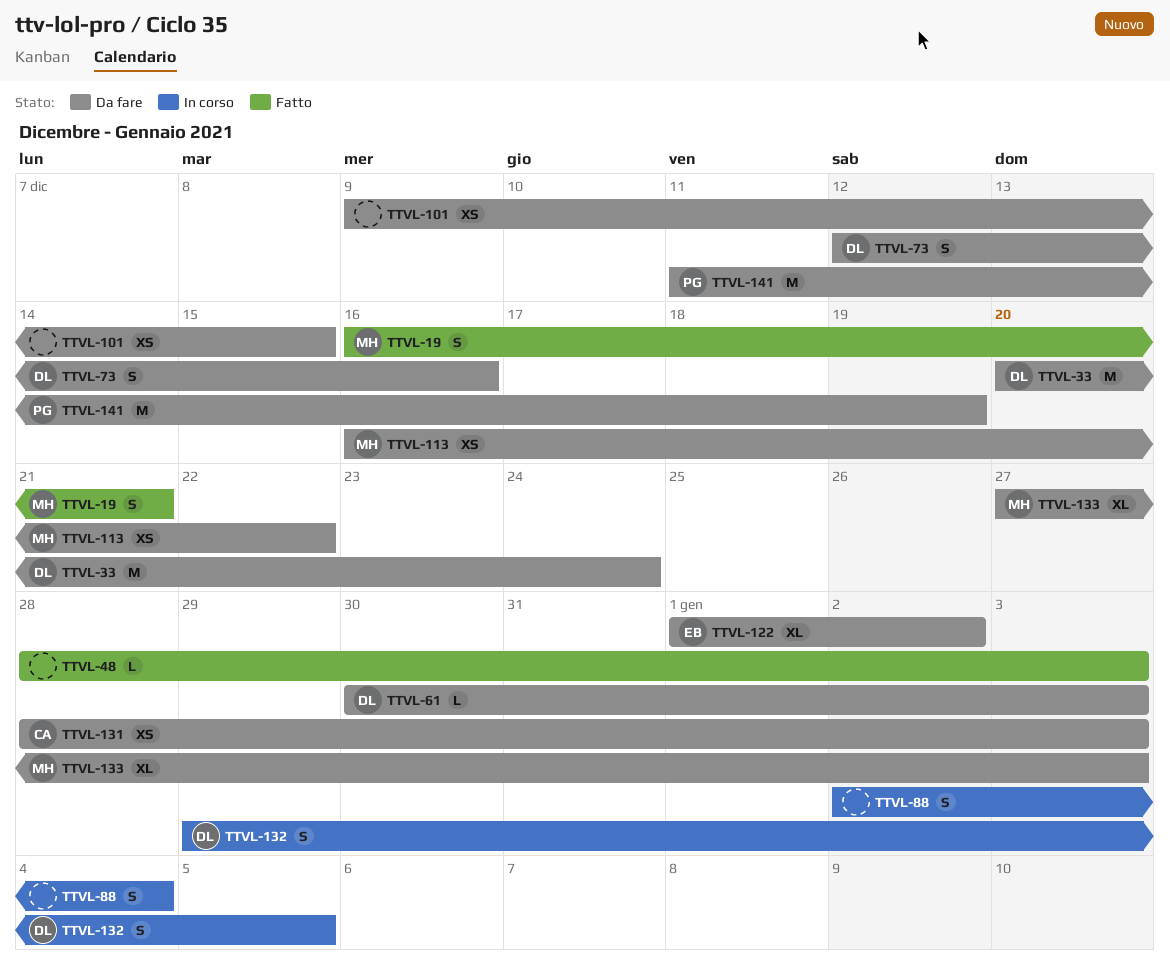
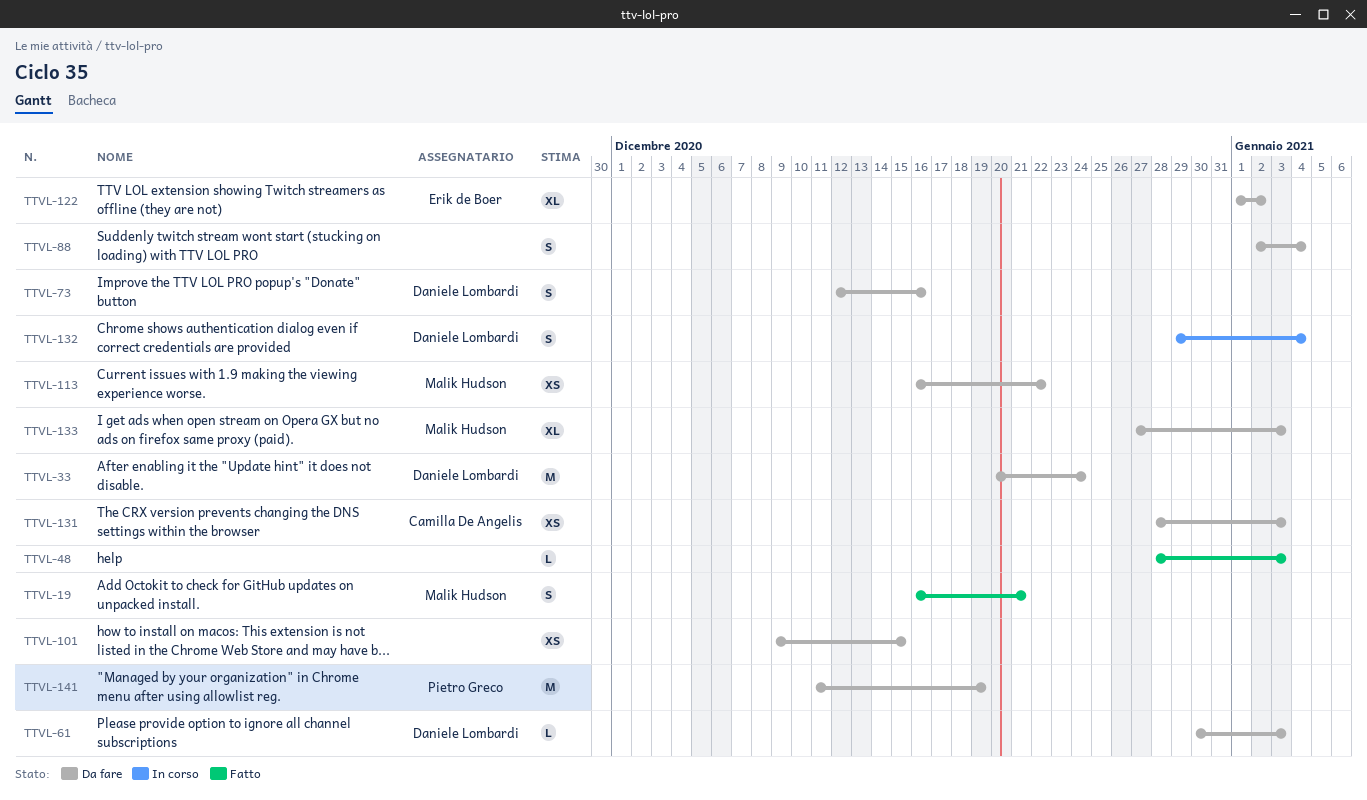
TTVL-88, status: In corso -> Da fare
TTVL-132, due: Jan 5 -> Jan 4

